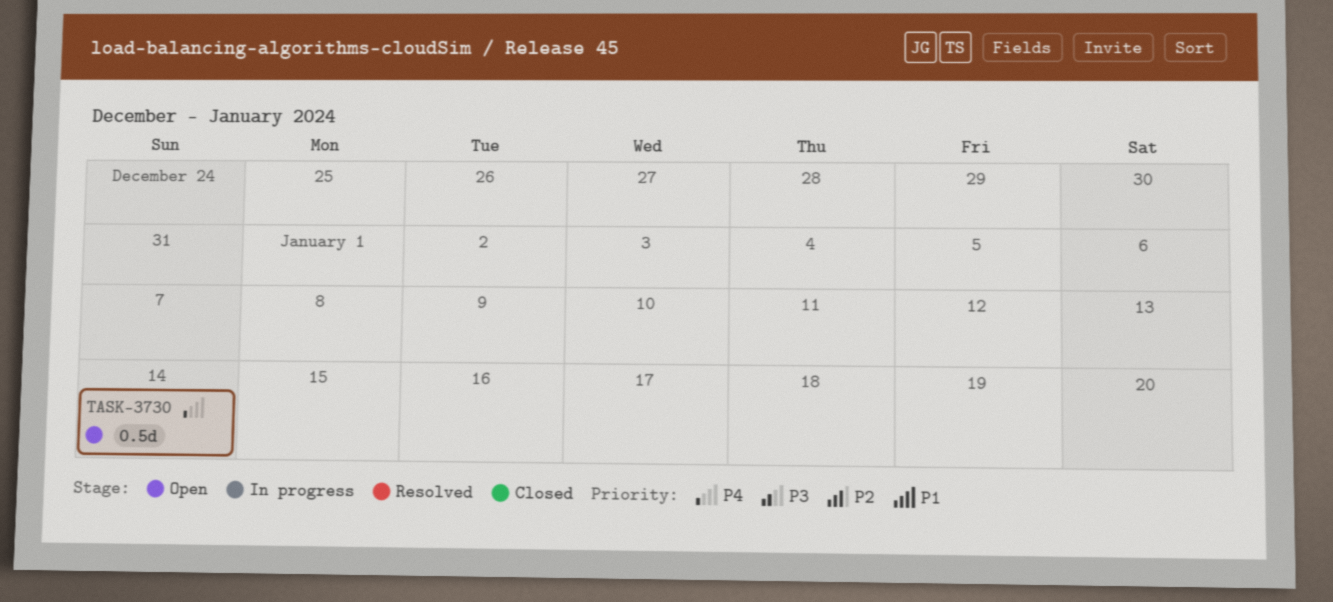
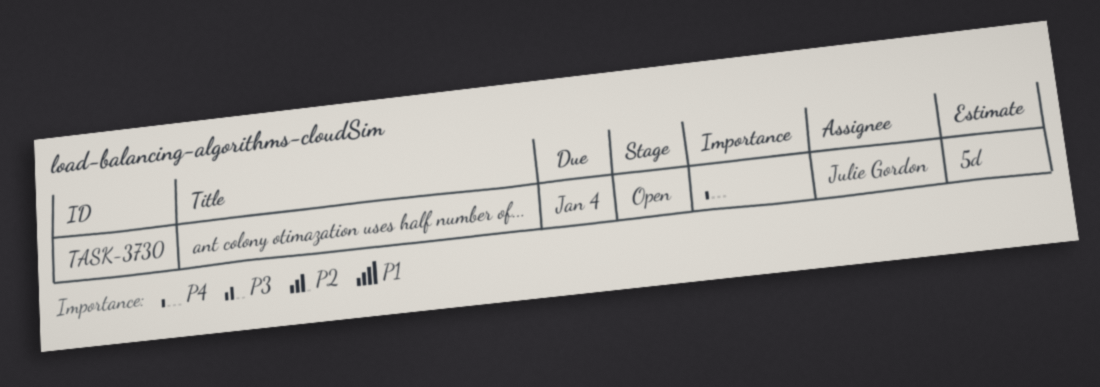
TASK-3730, estimate: 0.5d -> 5d
TASK-3730, due: Jan 14 -> Jan 4

